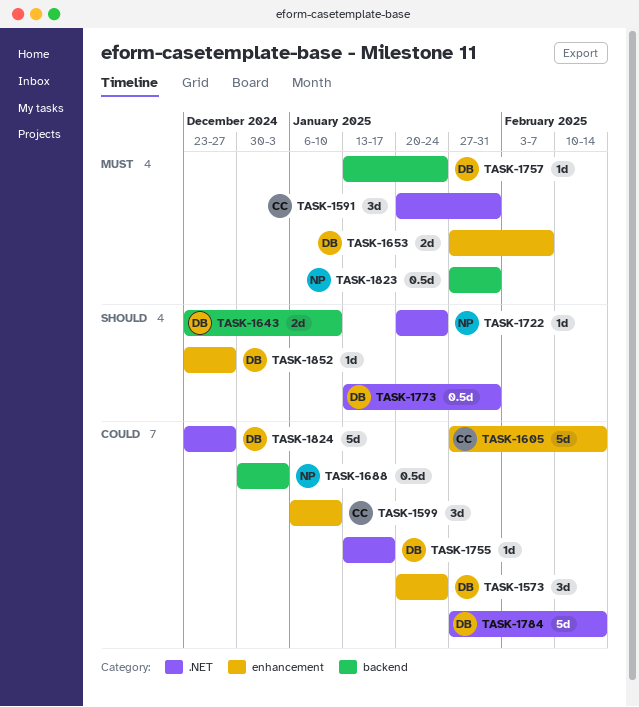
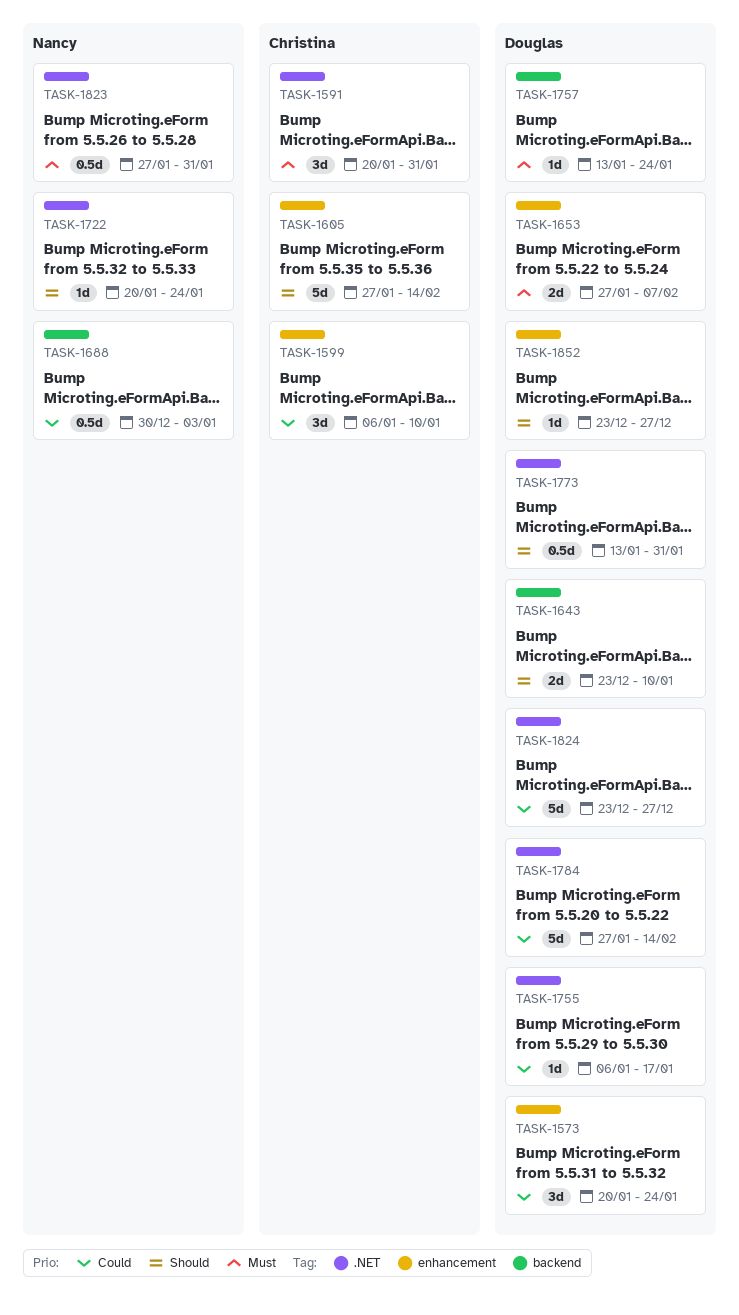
TASK-1605, priority: Could -> Should
TASK-1755, start: Jan 13 -> Jan 6
TASK-1823, label: backend -> .NET

